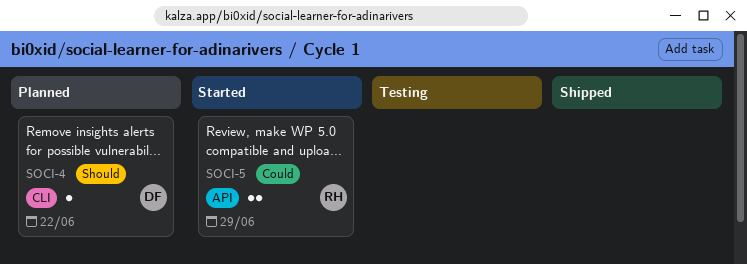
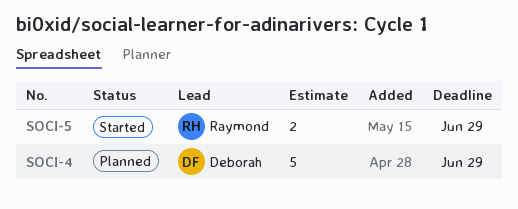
SOCI-4, estimate: 1 -> 5
SOCI-4, due: Jun 22 -> Jun 29

